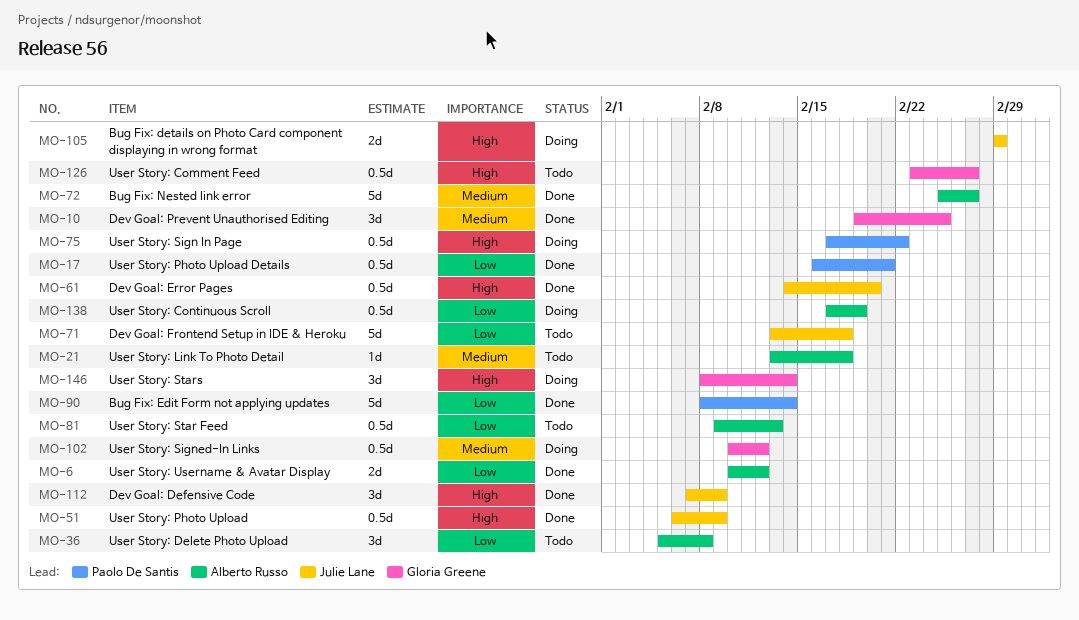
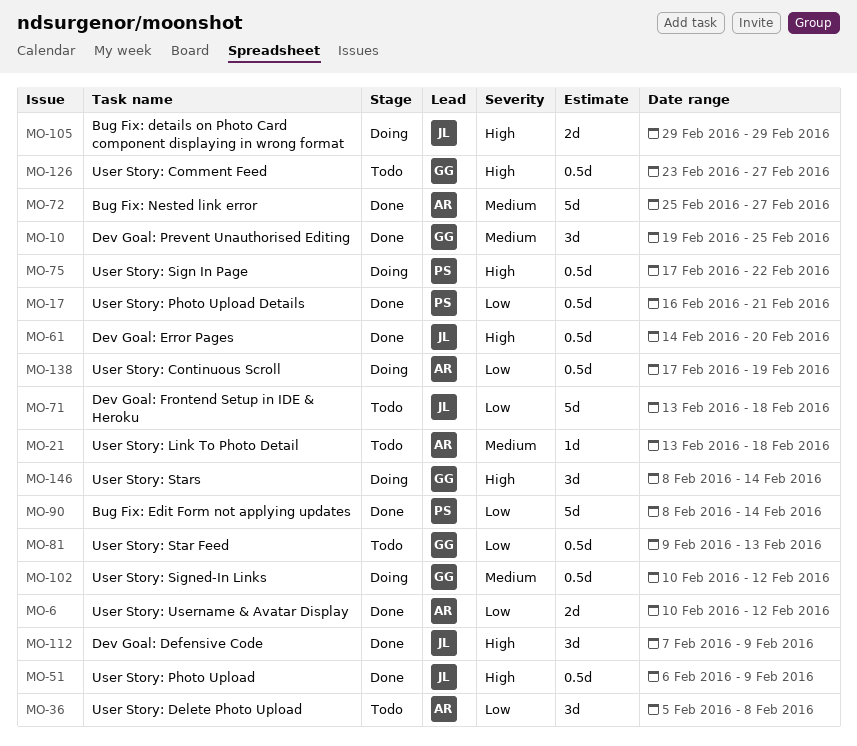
MO-81, owner: Alberto Russo -> Gloria Greene

